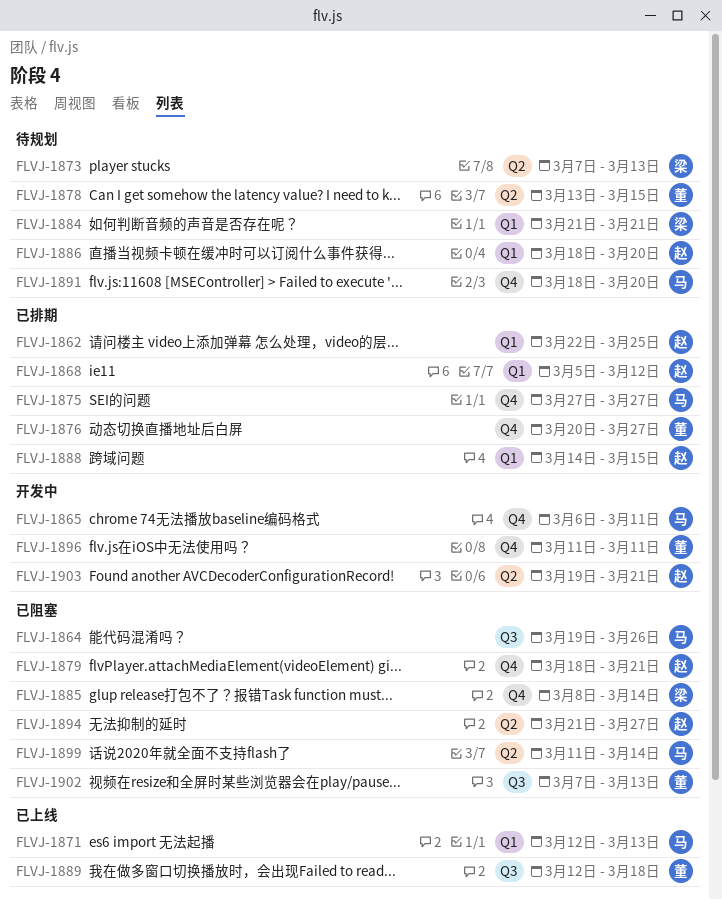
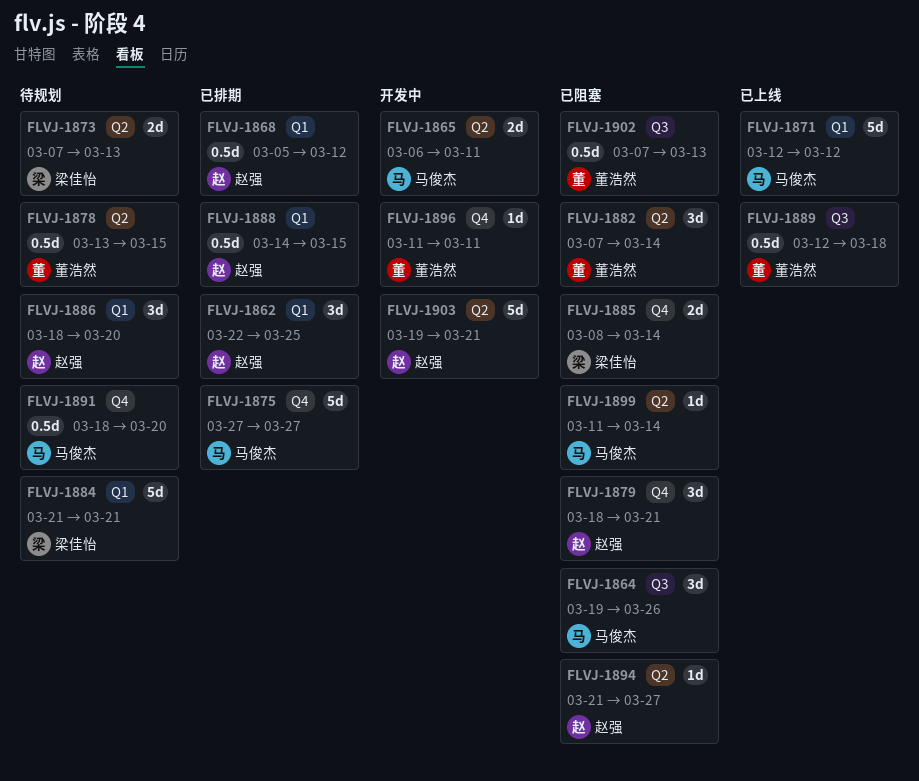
FLVJ-1865, label: Q4 -> Q2
FLVJ-1871, due: Mar 13 -> Mar 12
FLVJ-1876: present -> none
FLVJ-1882: none -> present

